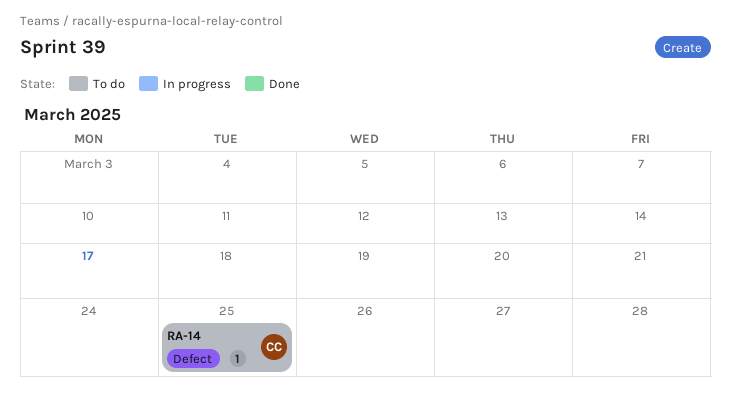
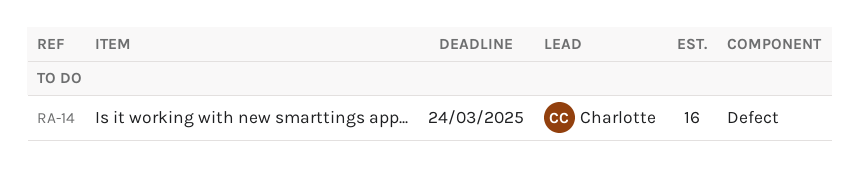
RA-14, estimate: 1 -> 16
RA-14, due: Mar 25 -> Mar 24

